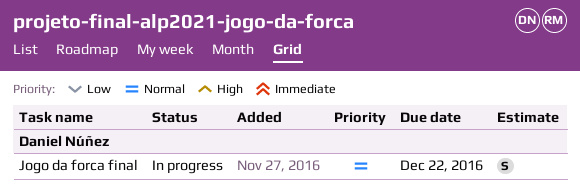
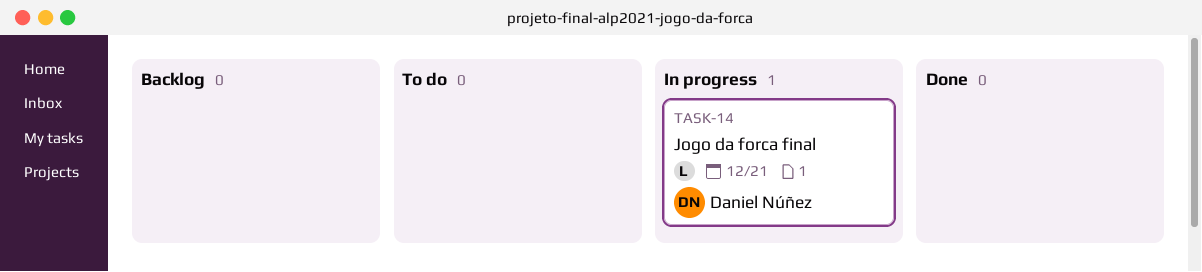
Jogo da forca final, estimate: S -> L
Jogo da forca final, due: Dec 22 -> Dec 21

